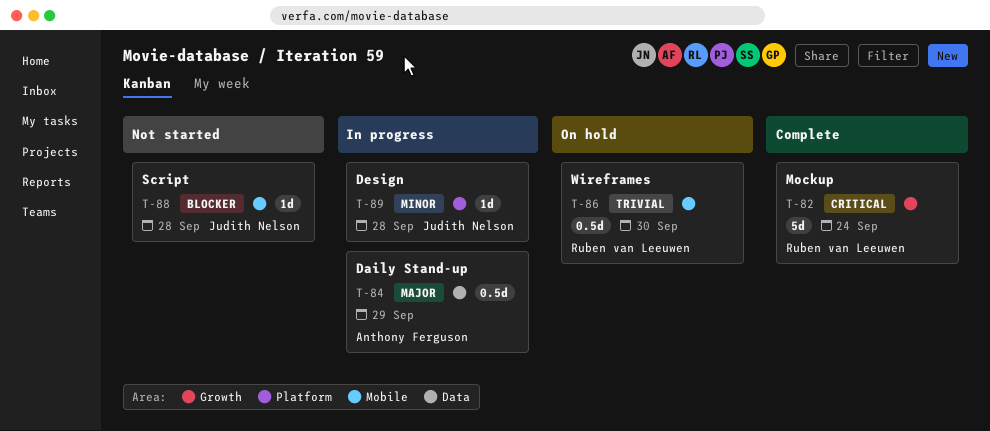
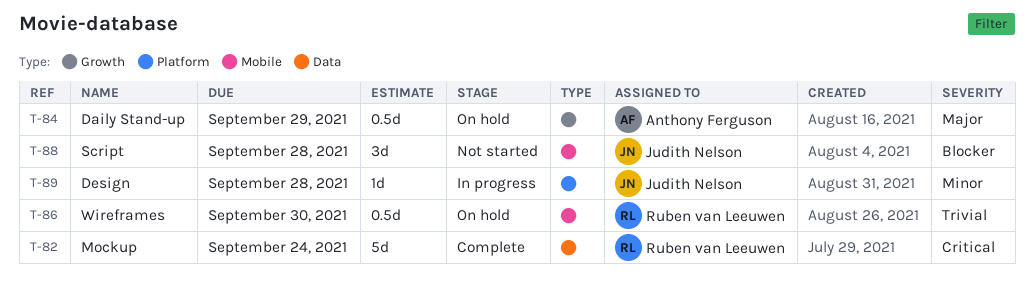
T-82, label: Growth -> Data
T-84, status: In progress -> On hold
T-84, label: Data -> Growth
T-88, estimate: 1d -> 3d

